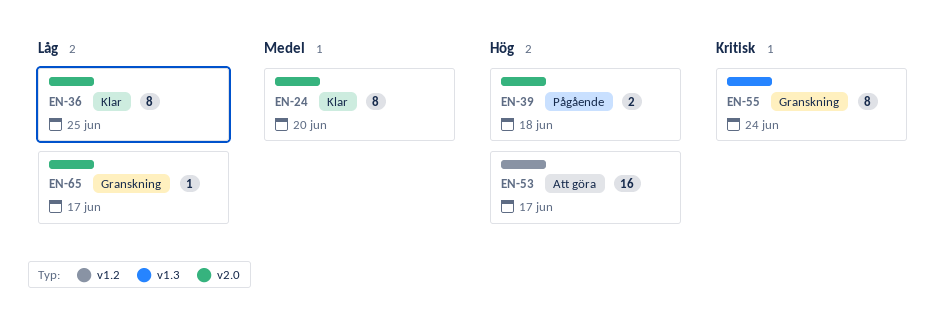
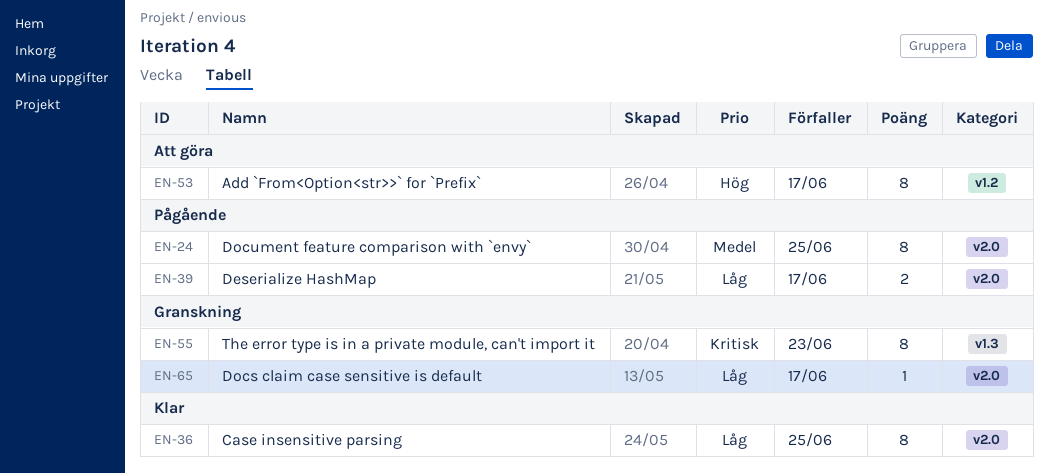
EN-24, status: Klar -> Pågående
EN-24, due: Jun 20 -> Jun 25
EN-39, priority: Hög -> Låg
EN-39, due: Jun 18 -> Jun 17
EN-53, estimate: 16 -> 8
EN-55, due: Jun 24 -> Jun 23

